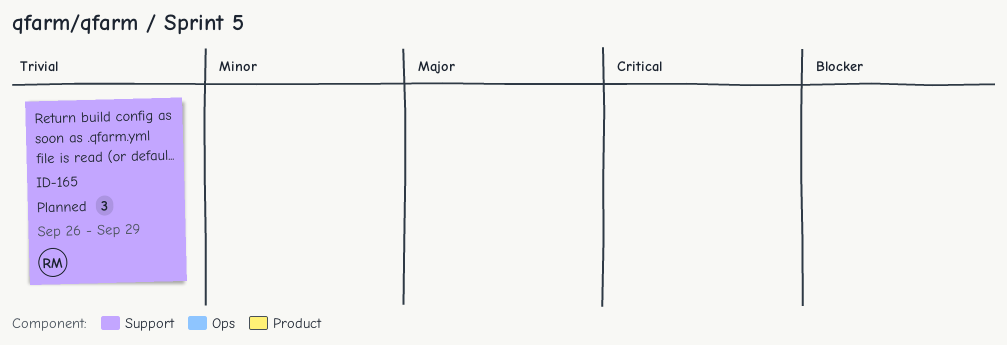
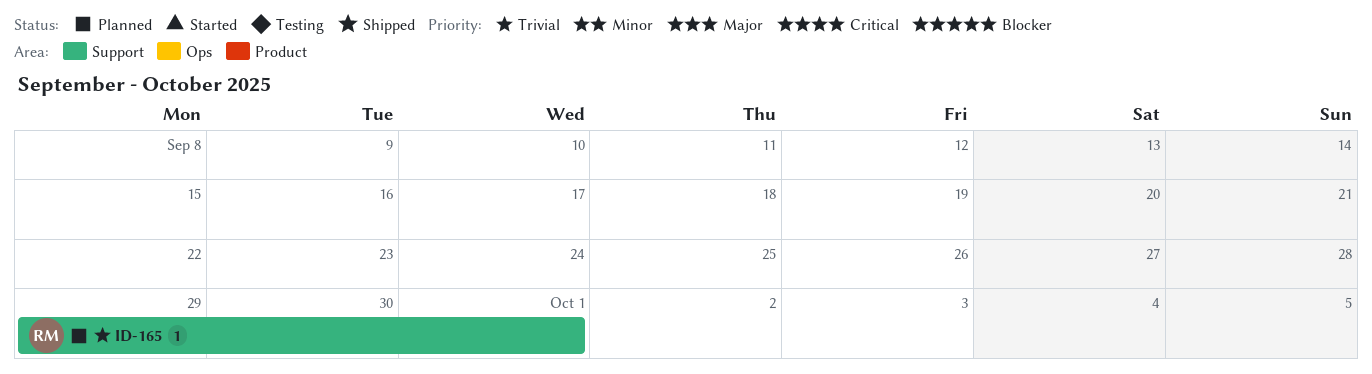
ID-165, estimate: 3 -> 1
ID-165, start: Sep 26 -> Sep 29
ID-165, due: Sep 29 -> Oct 1

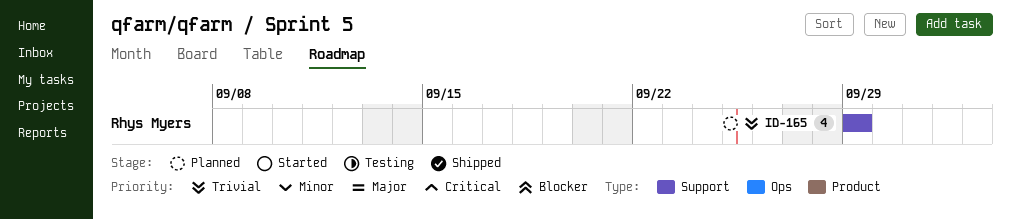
ID-165, estimate: 1 -> 4
ID-165, due: Oct 1 -> Sep 29

